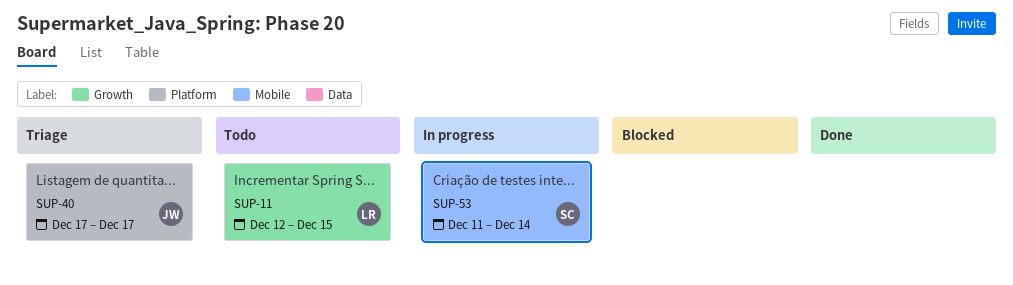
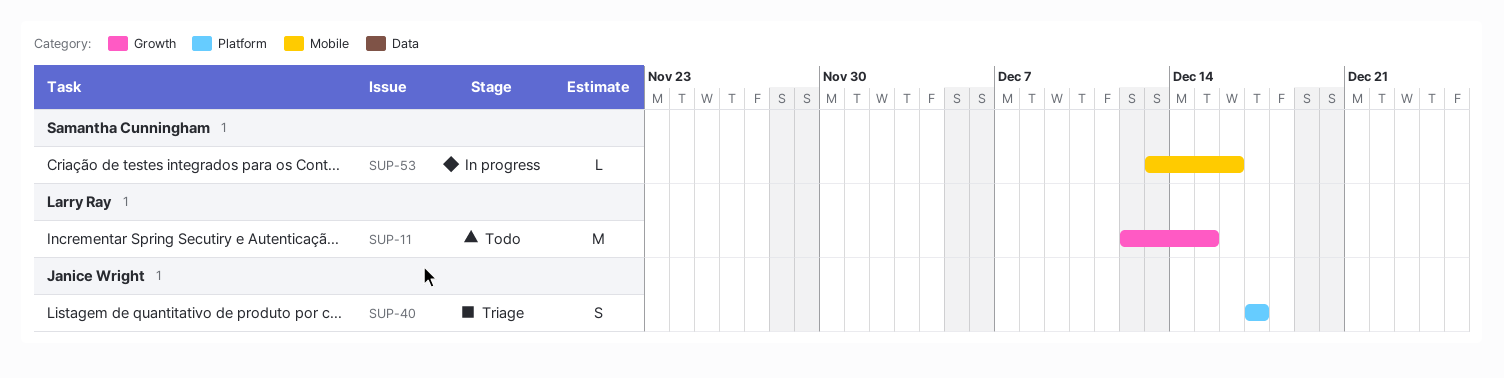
SUP-53, start: Dec 11 -> Dec 13
SUP-53, due: Dec 14 -> Dec 16

